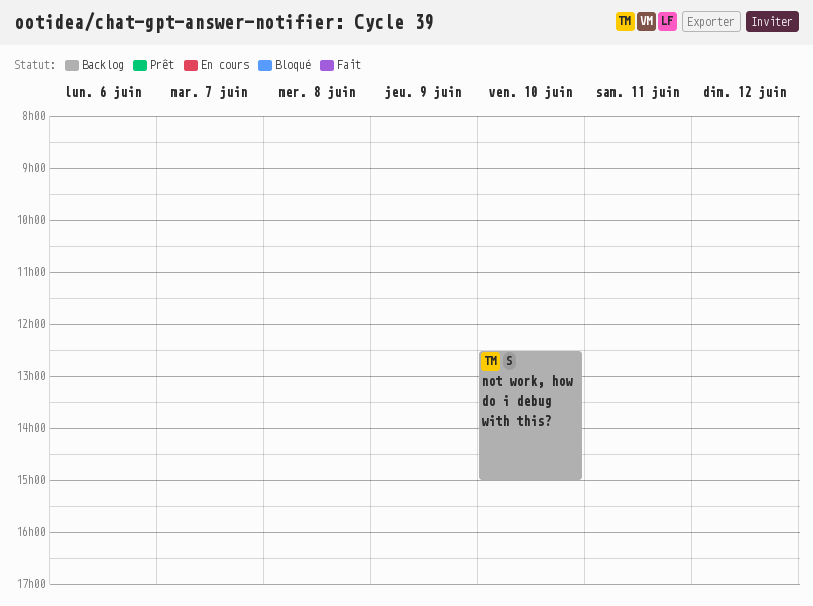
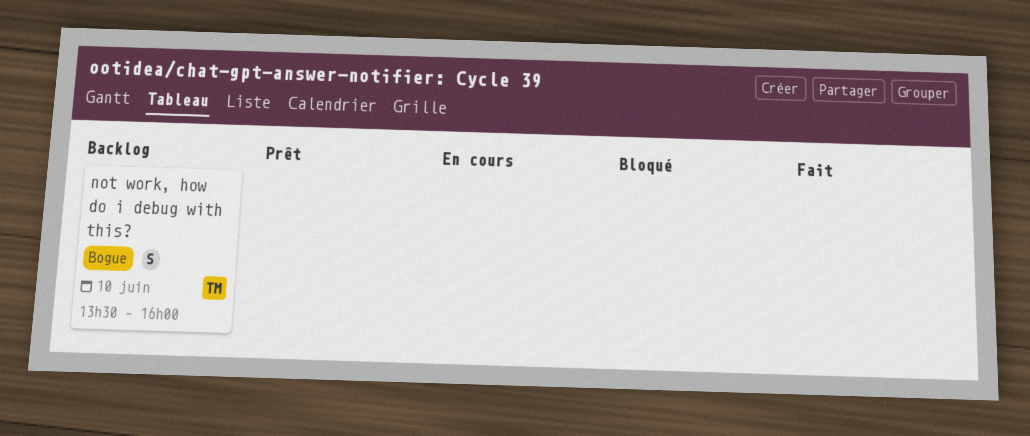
not work, how do i debug with this?, begins: 12:30 -> 13:30
not work, how do i debug with this?, ends: 15:00 -> 16:00

